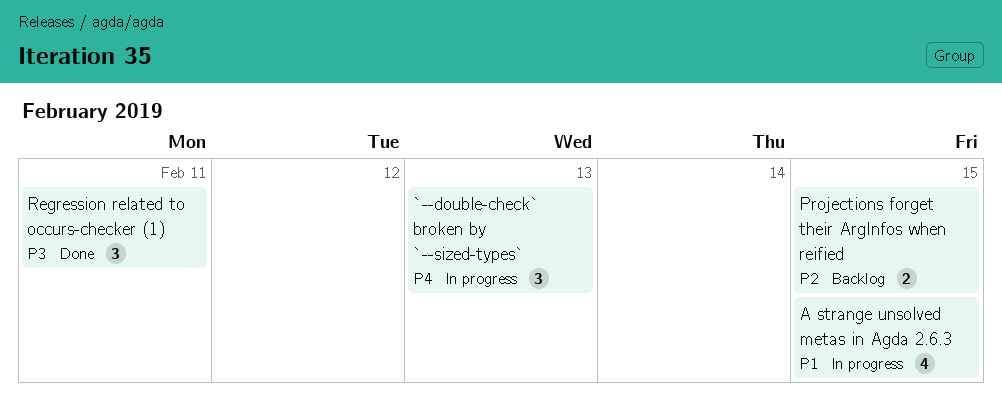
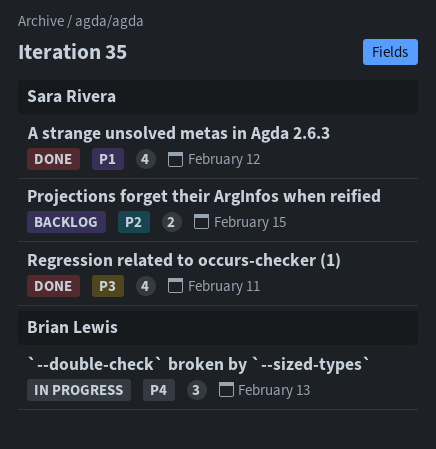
A strange unsolved metas in Agda 2.6.3, status: In progress -> Done
A strange unsolved metas in Agda 2.6.3, due: Feb 15 -> Feb 12
Regression related to occurs-checker (1), estimate: 3 -> 4

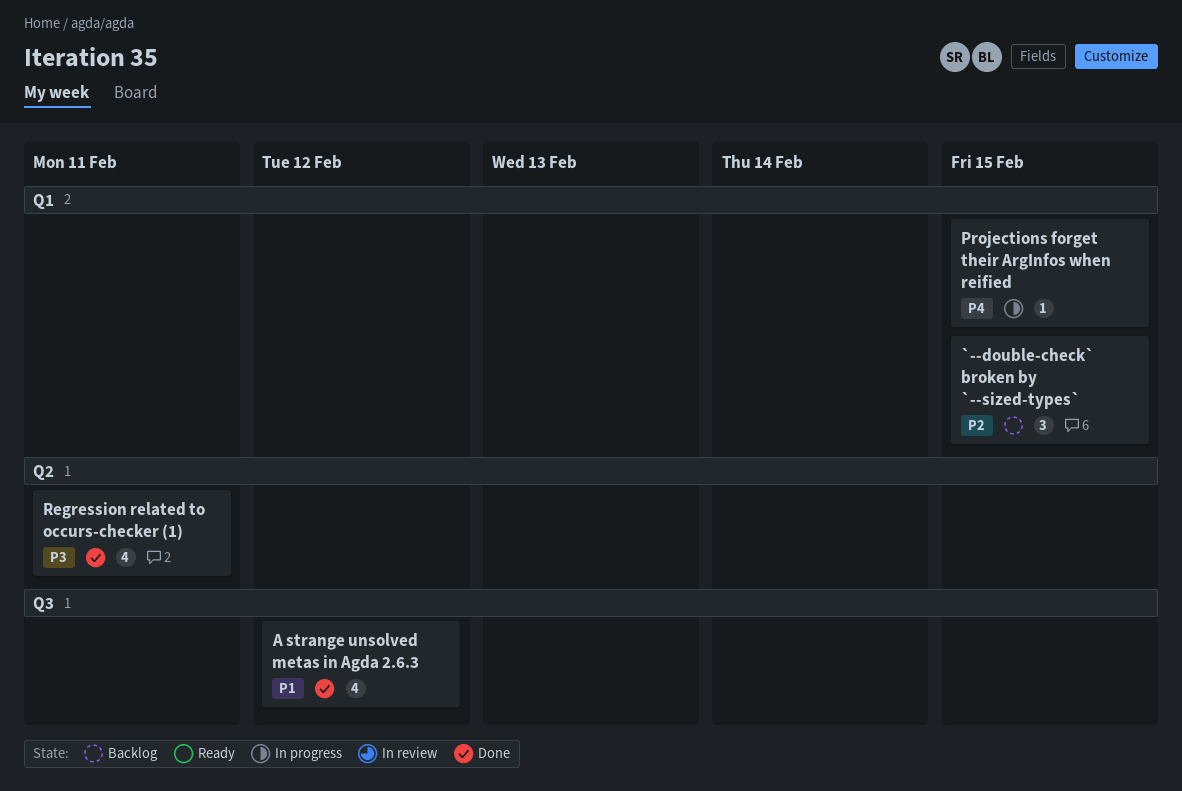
`--double-check` broken by `--sized-types`, status: In progress -> Backlog
`--double-check` broken by `--sized-types`, priority: P4 -> P2
`--double-check` broken by `--sized-types`, due: Feb 13 -> Feb 15
Projections forget their ArgInfos when reified, status: Backlog -> In progress
Projections forget their ArgInfos when reified, priority: P2 -> P4
Projections forget their ArgInfos when reified, estimate: 2 -> 1

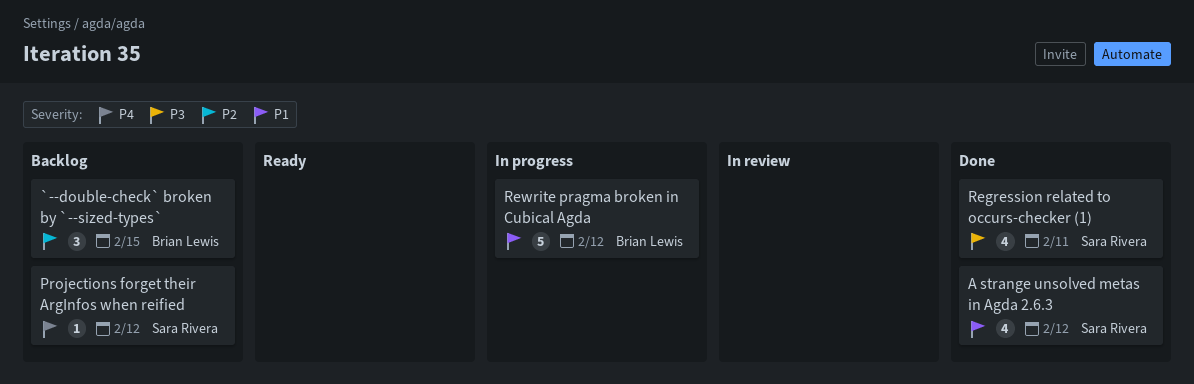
Projections forget their ArgInfos when reified, status: In progress -> Backlog
Projections forget their ArgInfos when reified, due: Feb 15 -> Feb 12
Rewrite pragma broken in Cubical Agda: none -> present

